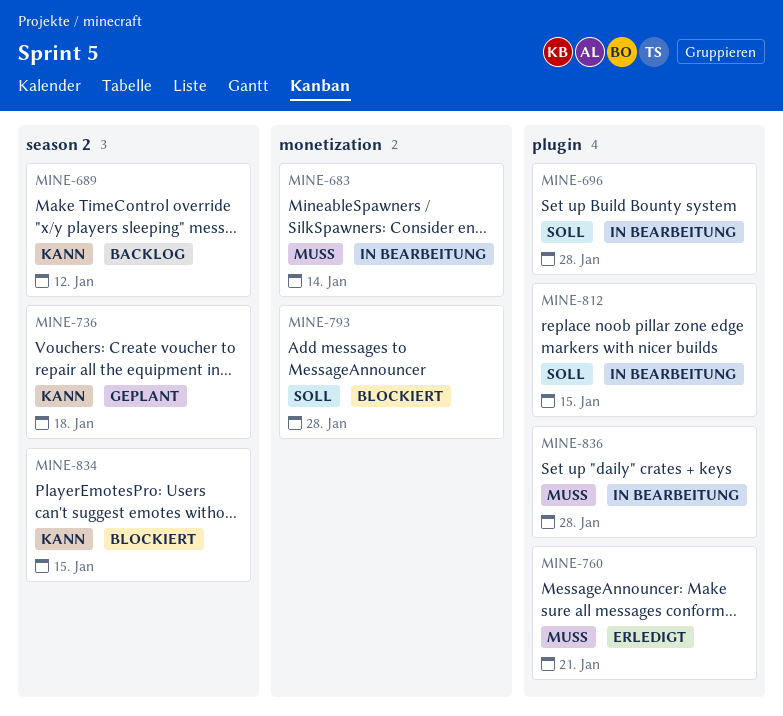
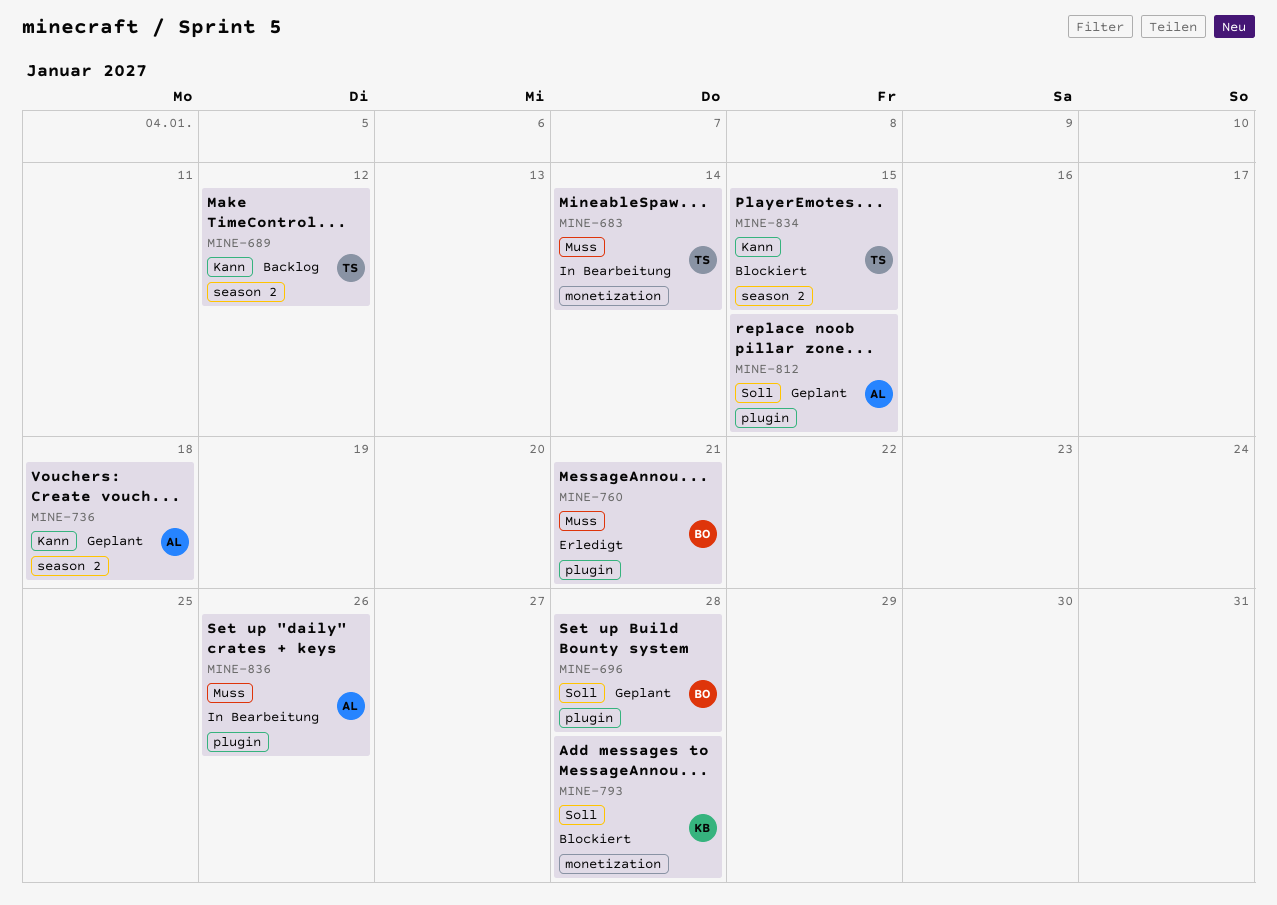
MINE-696, status: In Bearbeitung -> Geplant
MINE-812, status: In Bearbeitung -> Geplant
MINE-836, due: Jan 28 -> Jan 26

